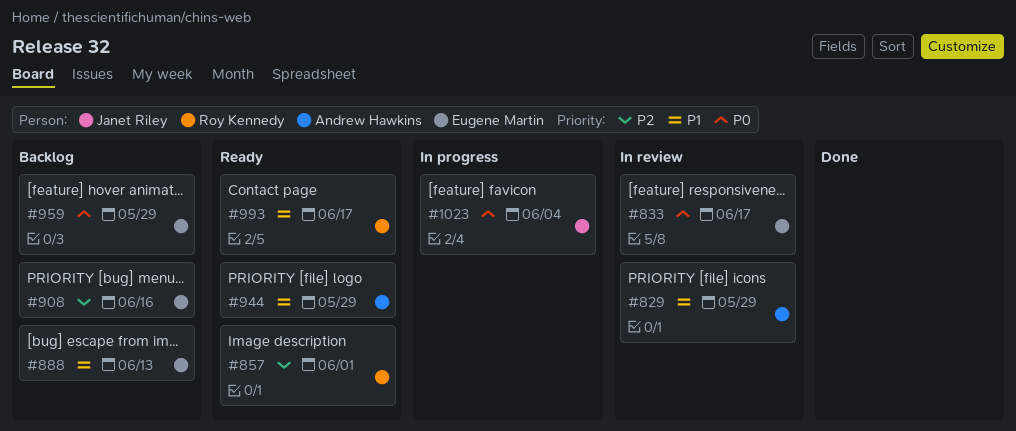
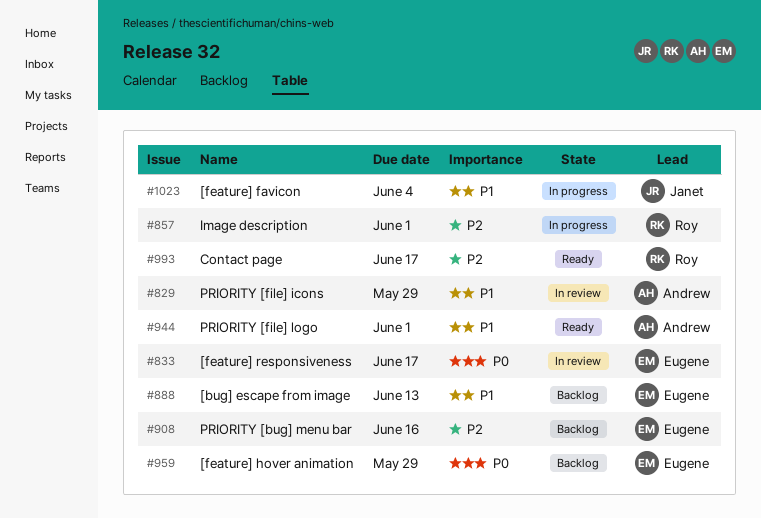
#857, status: Ready -> In progress
#944, due: May 29 -> Jun 1
#993, priority: P1 -> P2
#1023, priority: P0 -> P1

